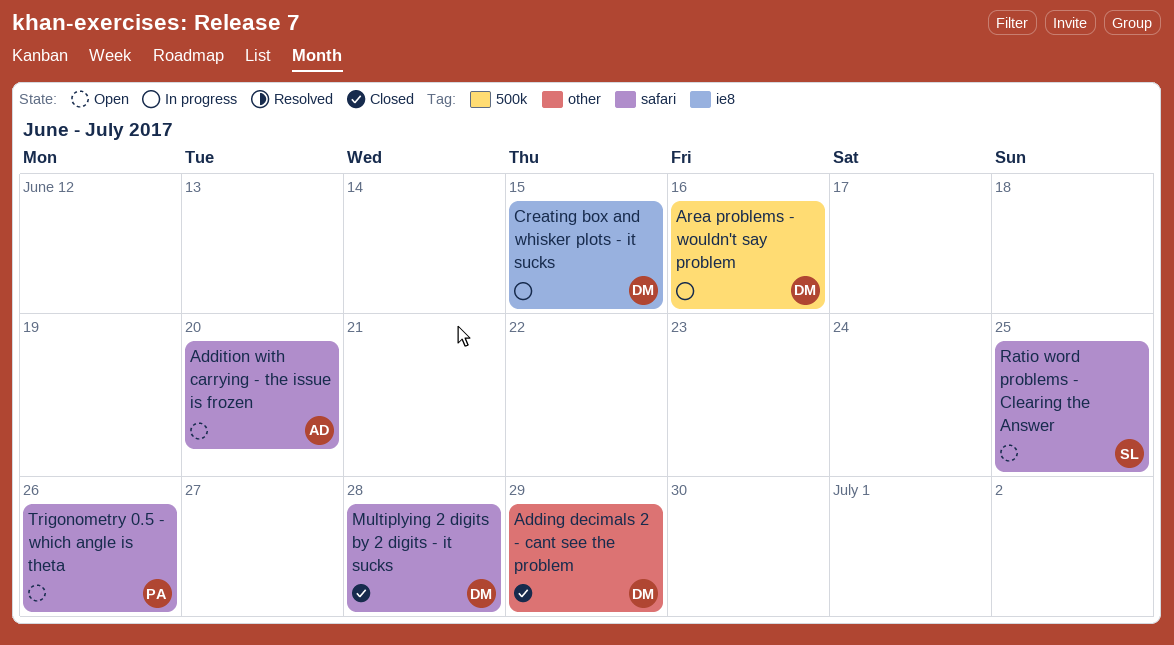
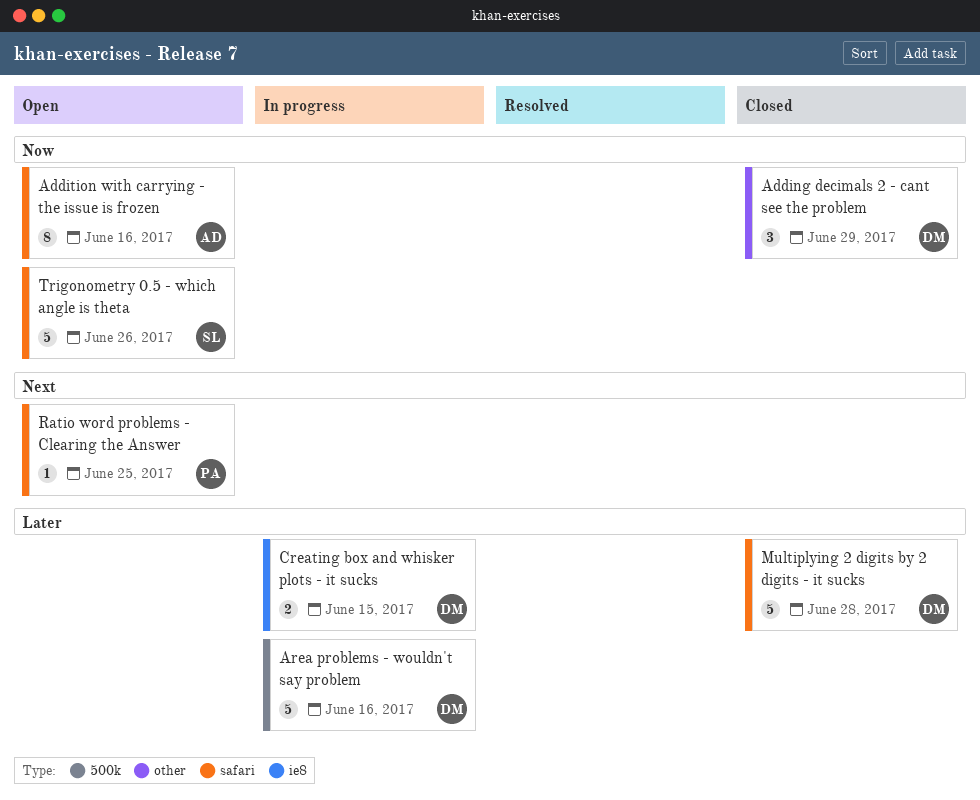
Addition with carrying - the issue is frozen, due: Jun 20 -> Jun 16
Ratio word problems - Clearing the Answer, owner: SL -> PA
Trigonometry 0.5 - which angle is theta, owner: PA -> SL

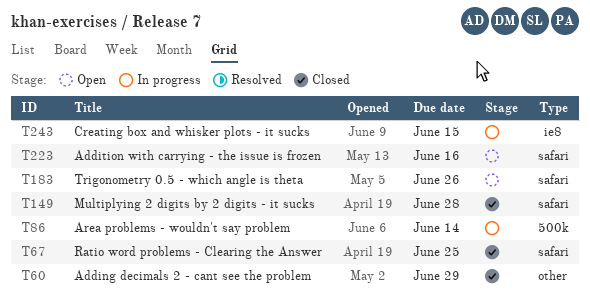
Area problems - wouldn't say problem, due: Jun 16 -> Jun 14
Ratio word problems - Clearing the Answer, status: Open -> Closed

